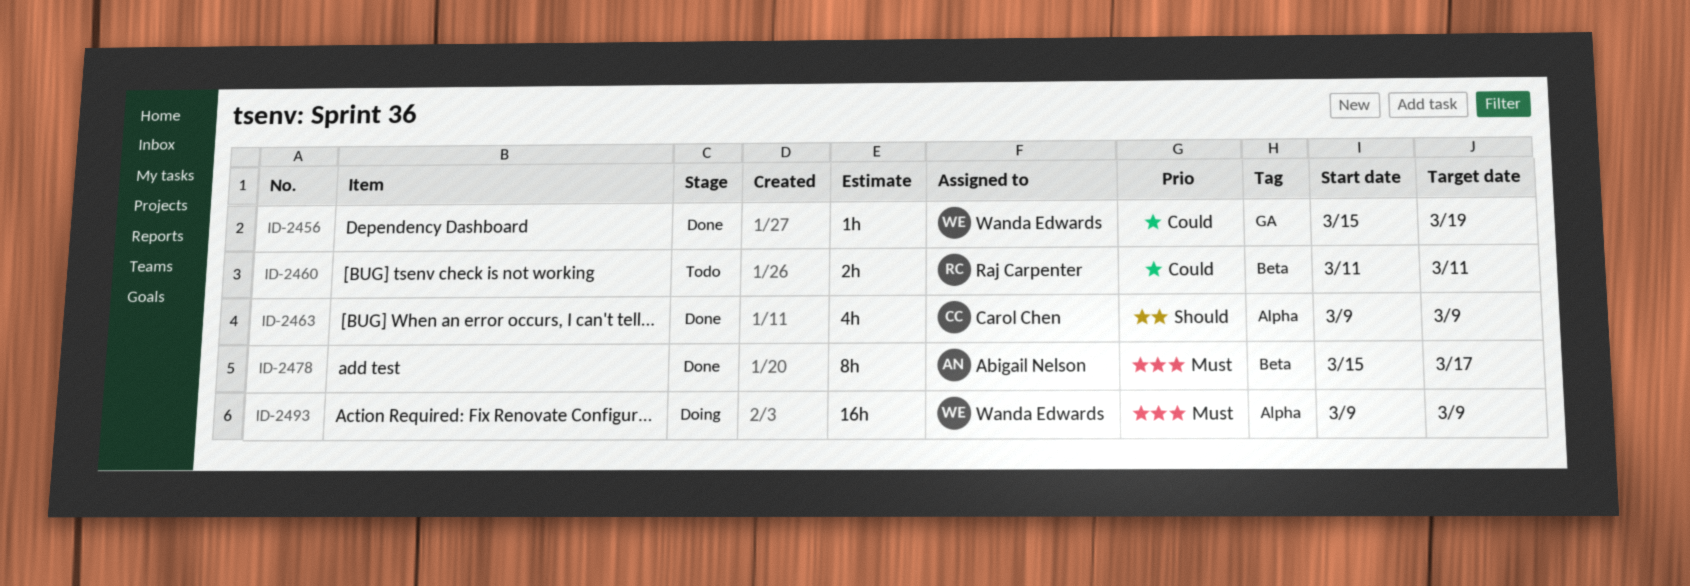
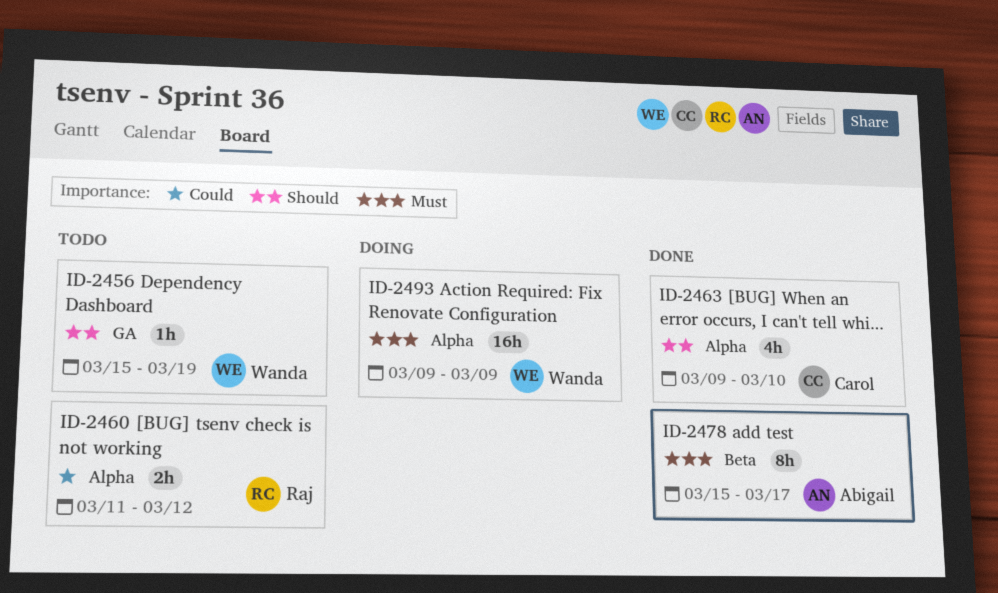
ID-2456, status: Done -> Todo
ID-2456, priority: Could -> Should
ID-2460, label: Beta -> Alpha
ID-2460, due: Mar 11 -> Mar 12
ID-2463, due: Mar 9 -> Mar 10

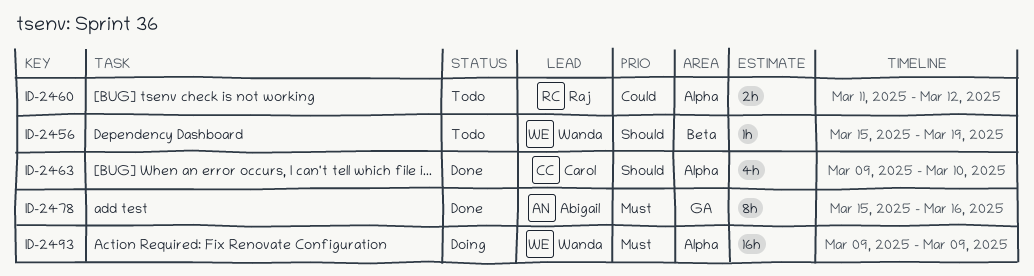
ID-2456, label: GA -> Beta
ID-2478, label: Beta -> GA
ID-2478, due: Mar 17 -> Mar 16

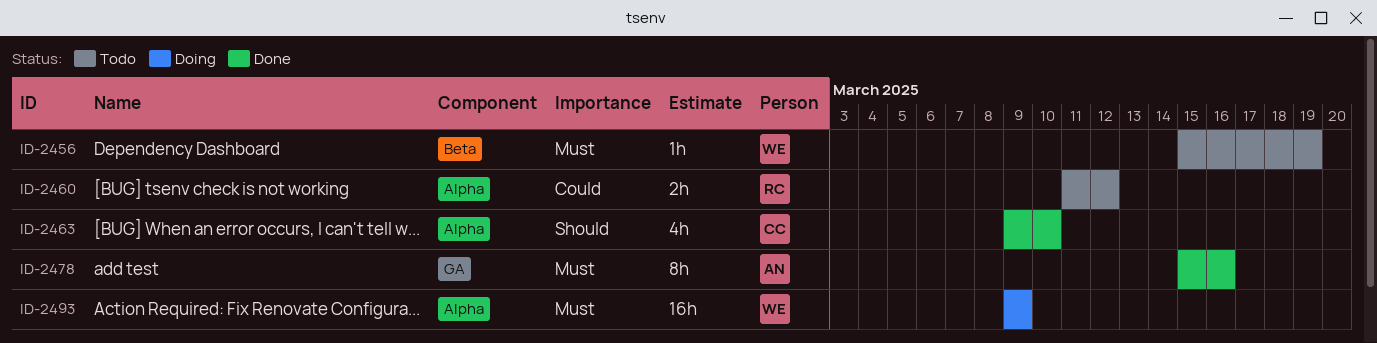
ID-2456, priority: Should -> Must

